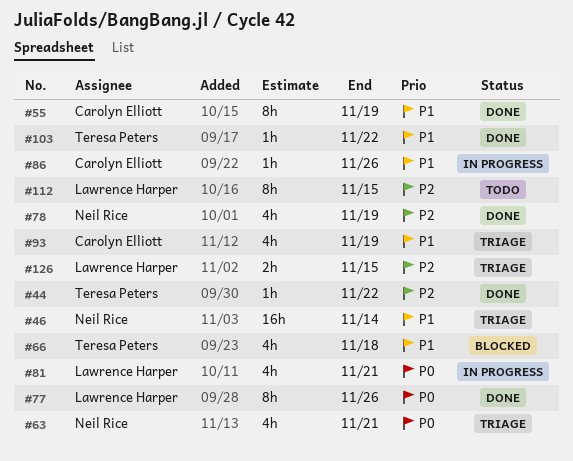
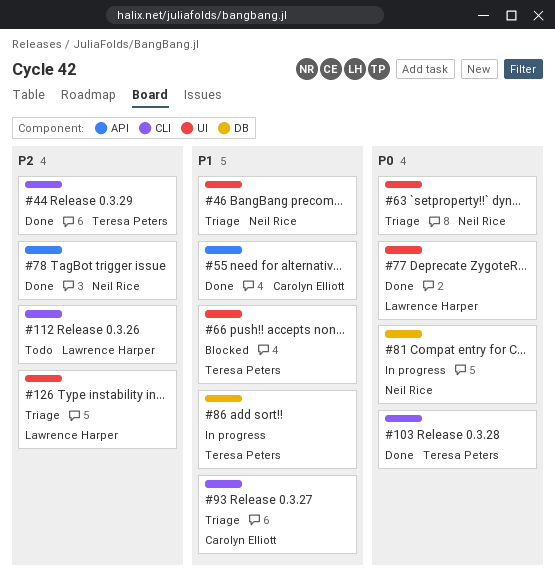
#81, owner: Lawrence Harper -> Neil Rice
#86, owner: Carolyn Elliott -> Teresa Peters
#103, priority: P1 -> P0

